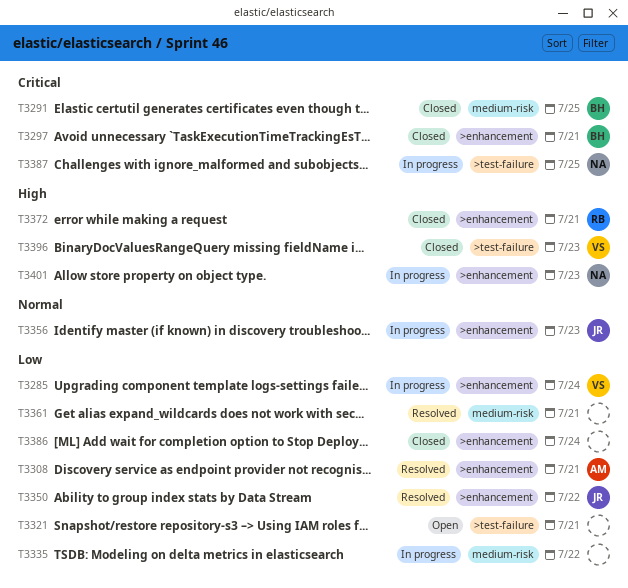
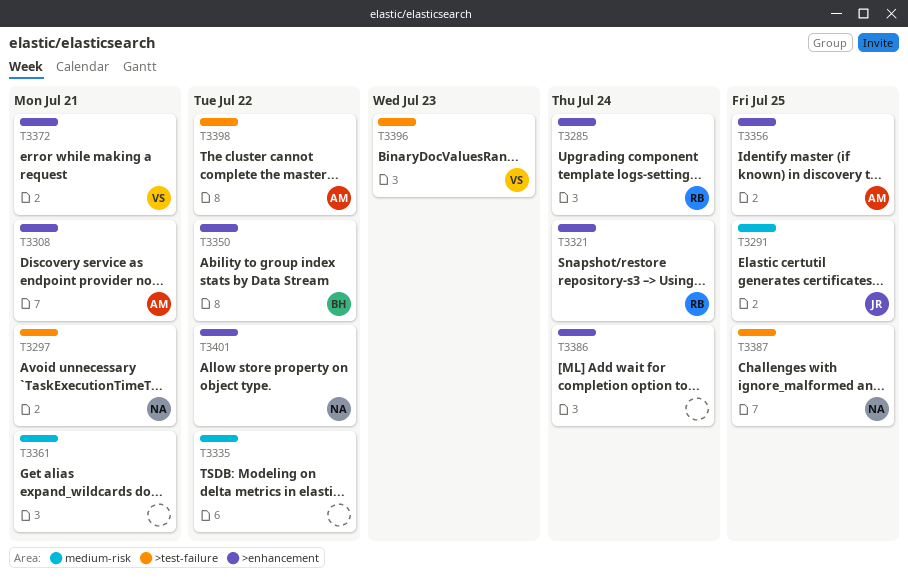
T3285, owner: VS -> RB
T3291, owner: BH -> JR
T3297, owner: BH -> NA
T3297, label: >enhancement -> >test-failure
T3321, owner: none -> RB
T3321, label: >test-failure -> >enhancement
T3321, due: Jul 21 -> Jul 24
T3350, owner: JR -> BH
T3356, owner: JR -> AM
T3356, due: Jul 23 -> Jul 25
T3372, owner: RB -> VS
T3398: none -> present
T3401, due: Jul 23 -> Jul 22

